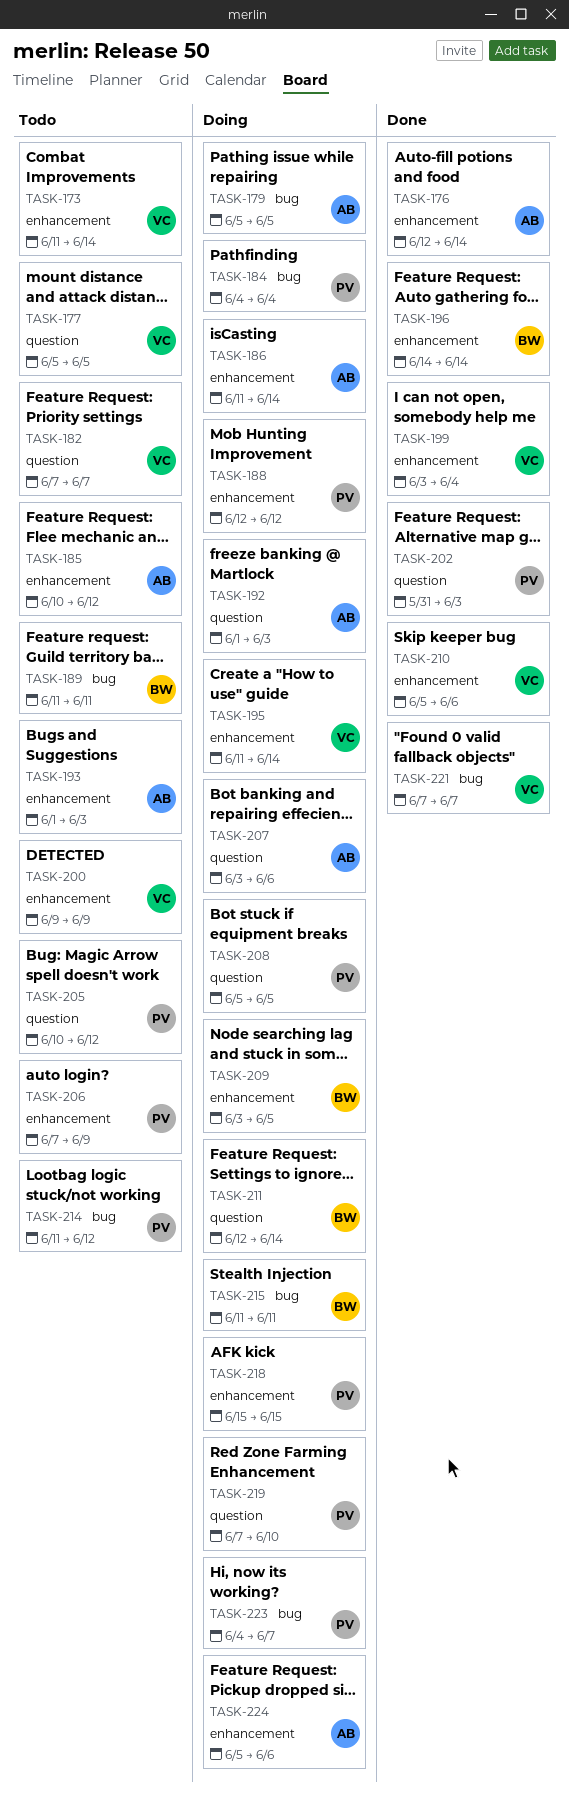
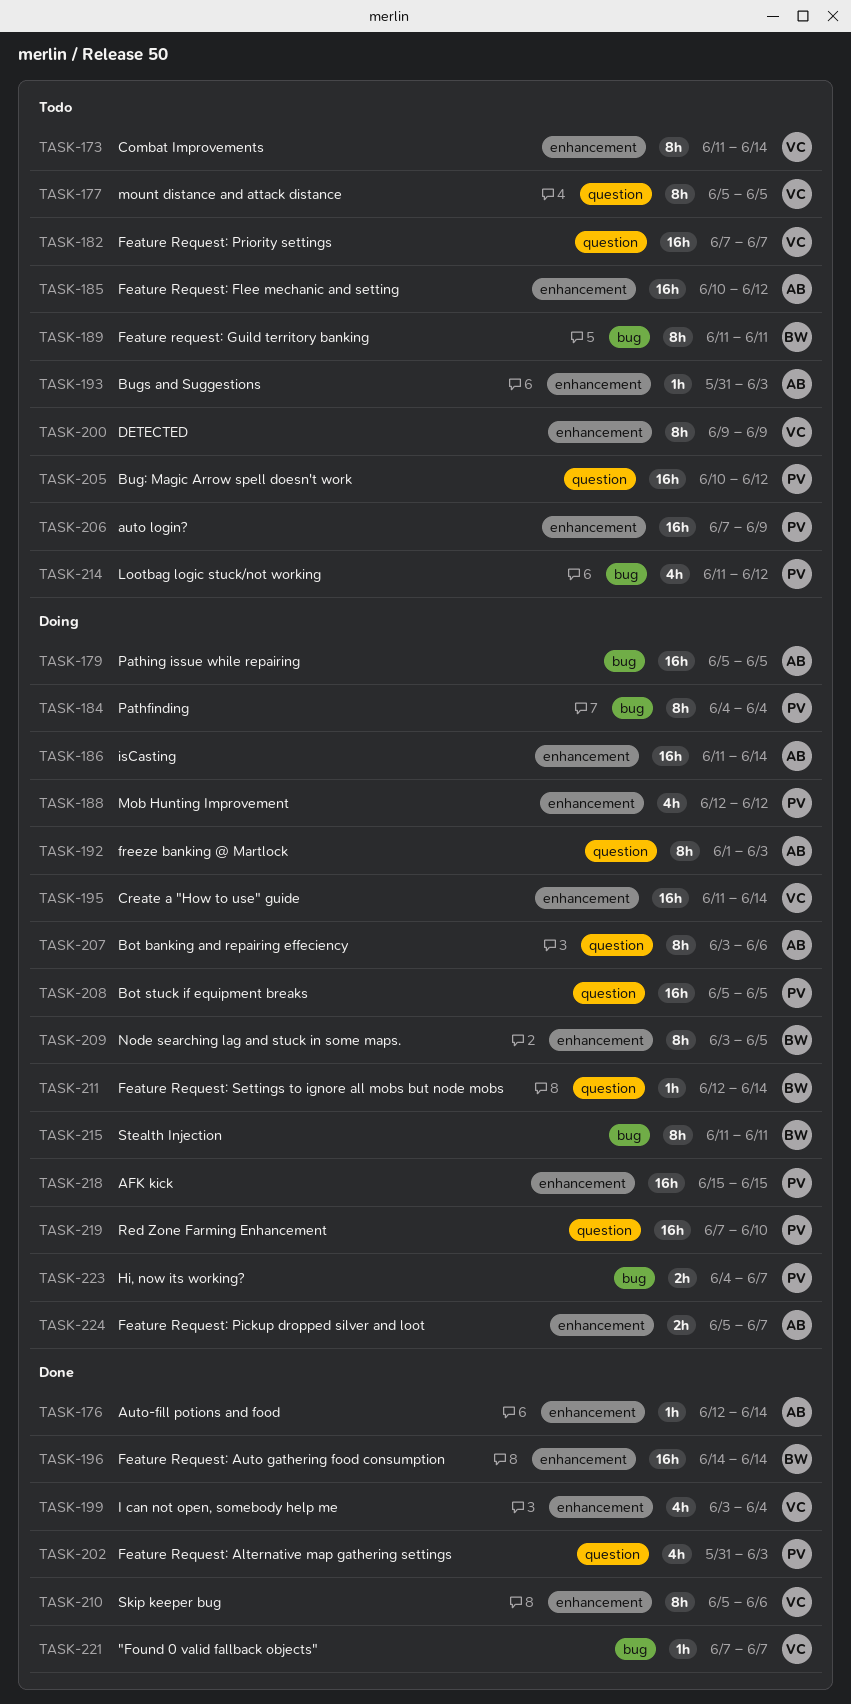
TASK-193, start: Jun 1 -> May 31
TASK-224, due: Jun 6 -> Jun 7

